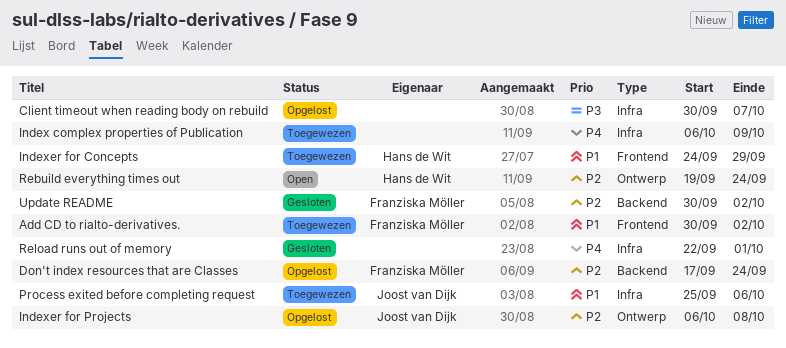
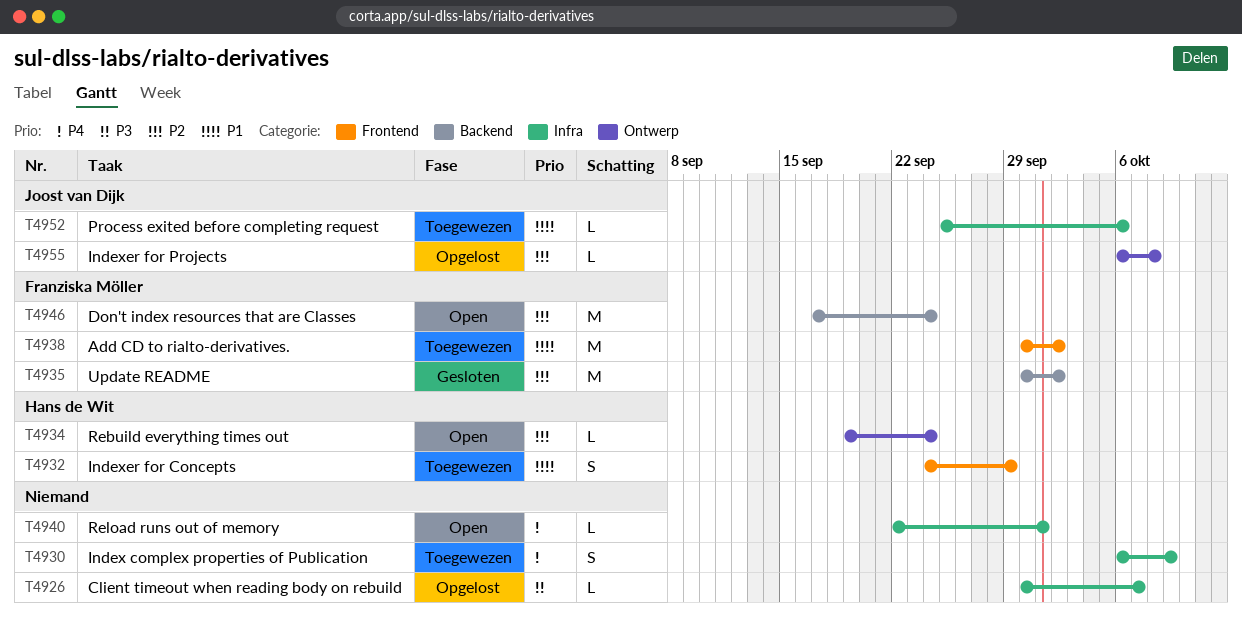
Don't index resources that are Classes, status: Opgelost -> Open
Reload runs out of memory, status: Gesloten -> Open

